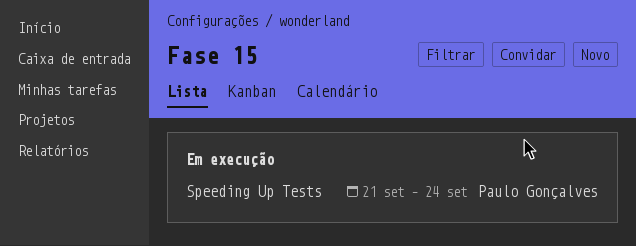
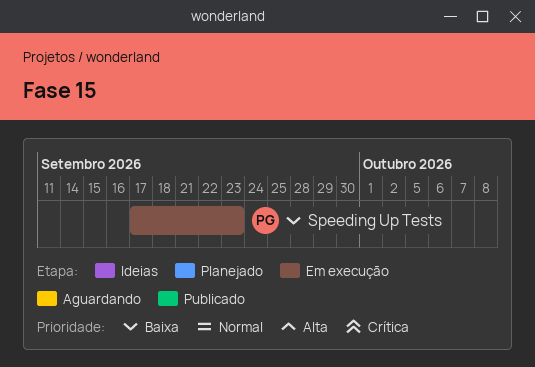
Speeding Up Tests, start: Sep 21 -> Sep 17
Speeding Up Tests, due: Sep 24 -> Sep 23

